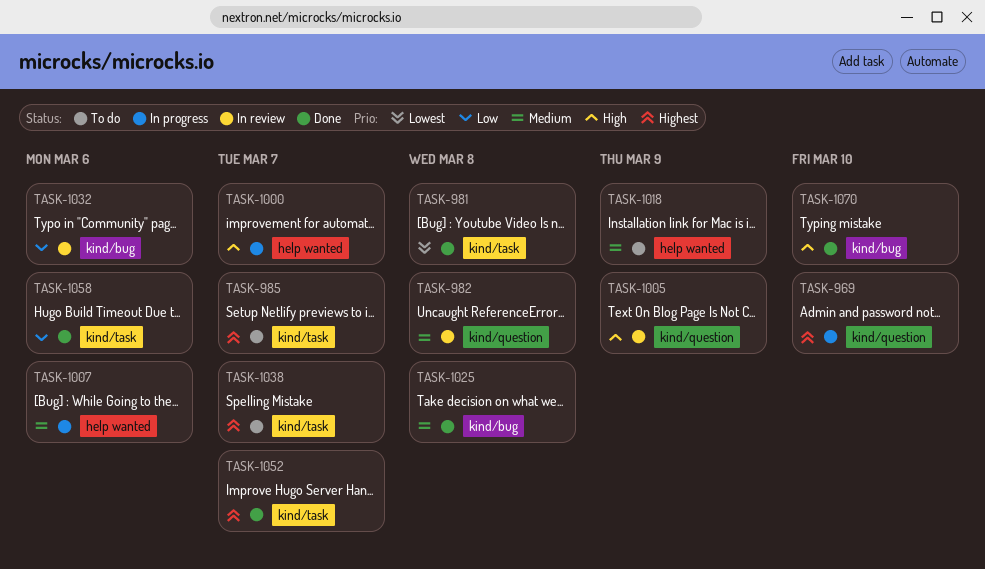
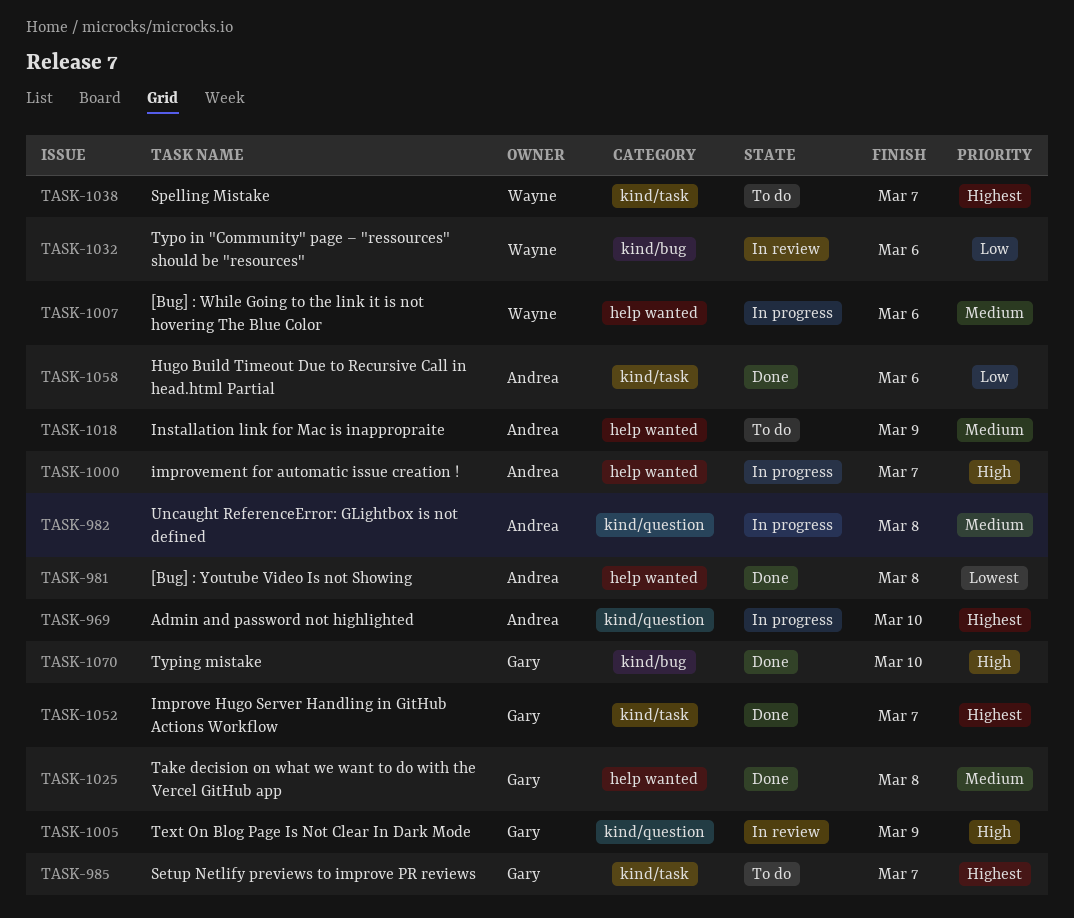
TASK-981, label: kind/task -> help wanted
TASK-982, status: In review -> In progress
TASK-1025, label: kind/bug -> help wanted

